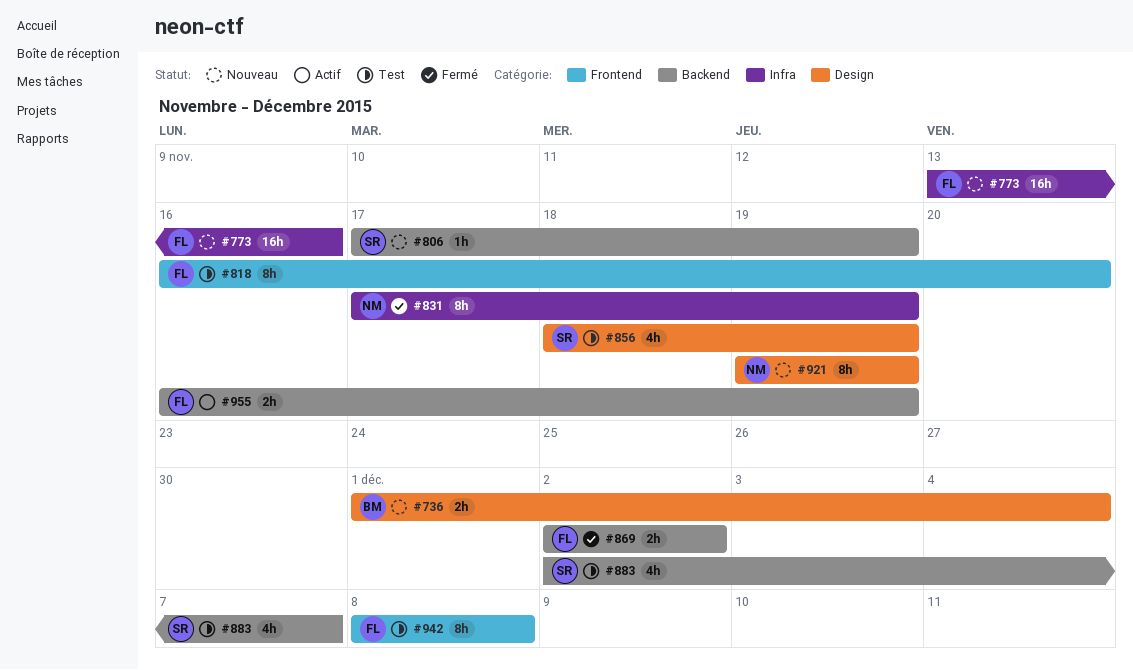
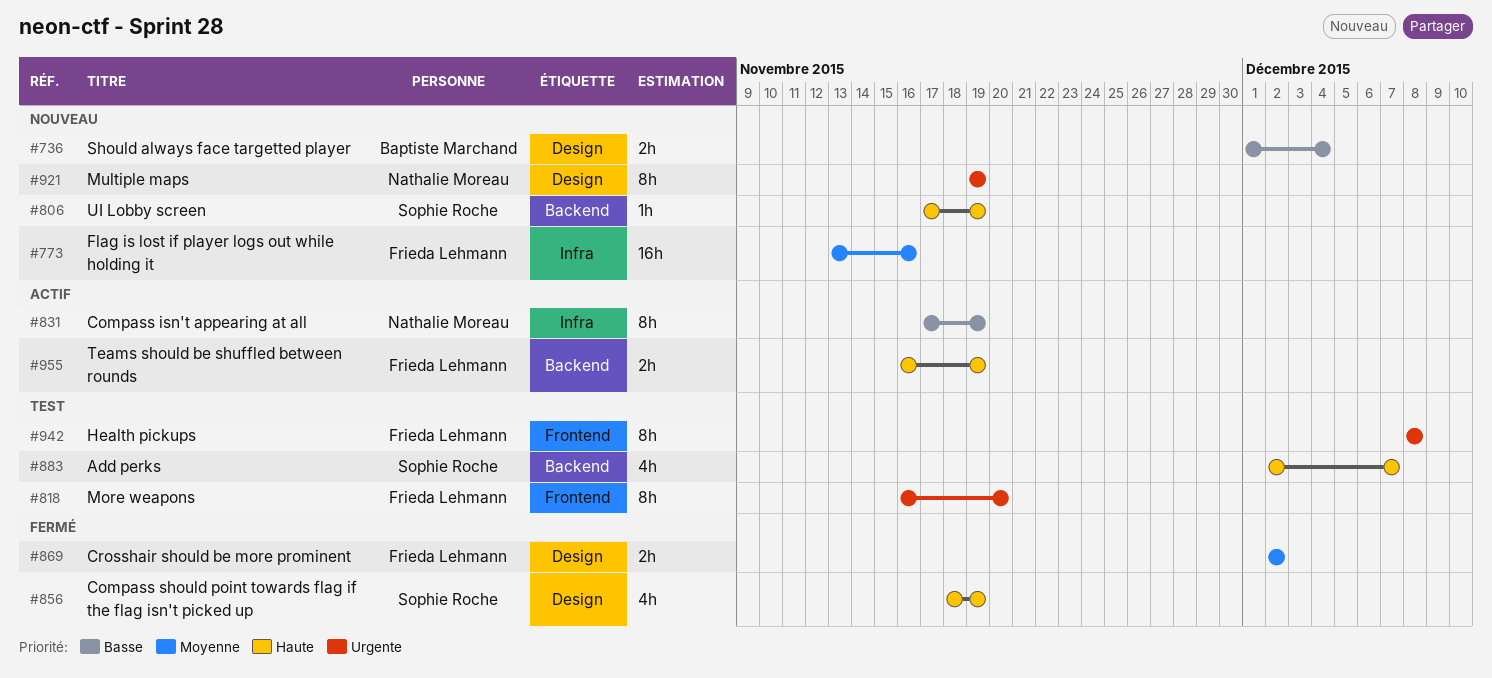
#831, status: Fermé -> Actif
#856, status: Test -> Fermé
#869, label: Backend -> Design

